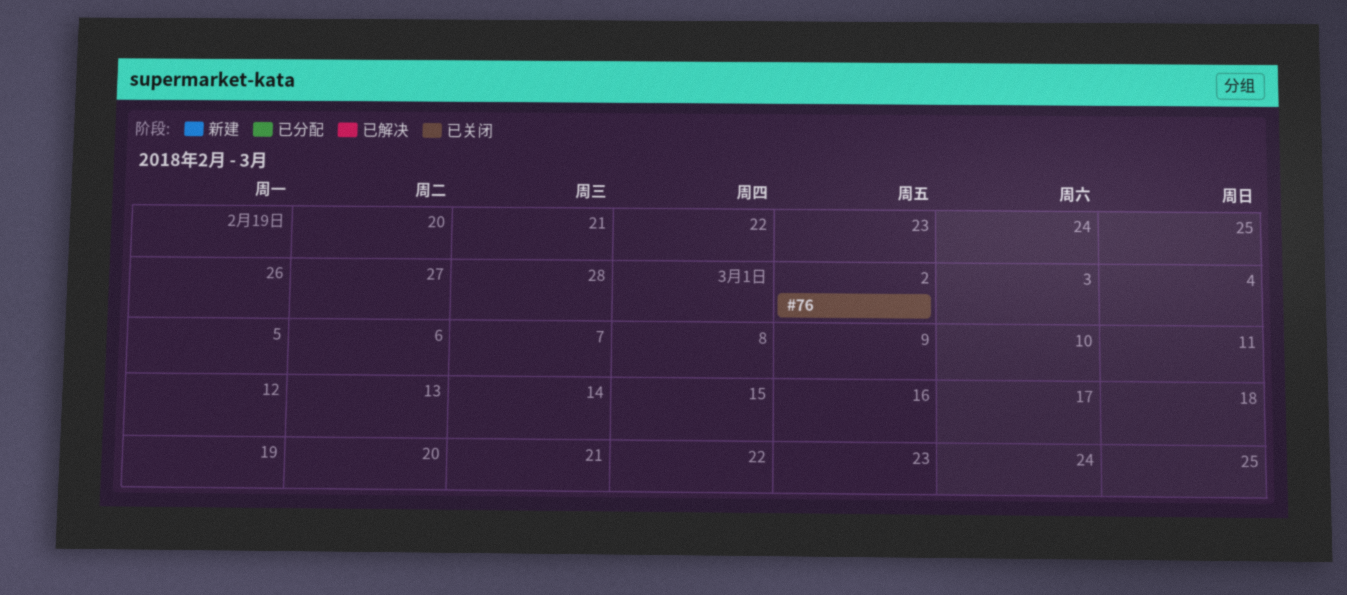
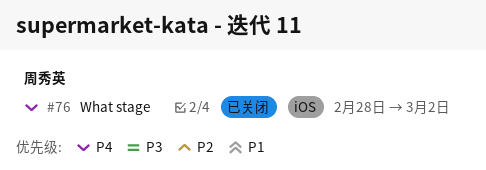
#76, start: Mar 2 -> Feb 28

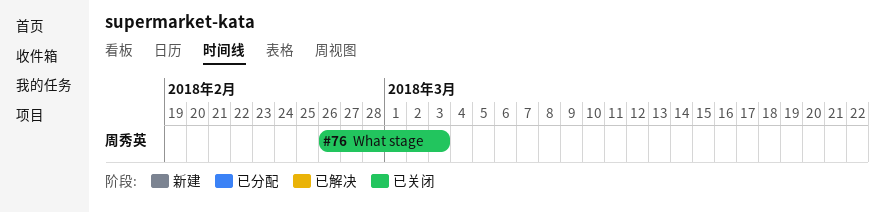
#76, start: Feb 28 -> Feb 26
#76, due: Mar 2 -> Mar 3

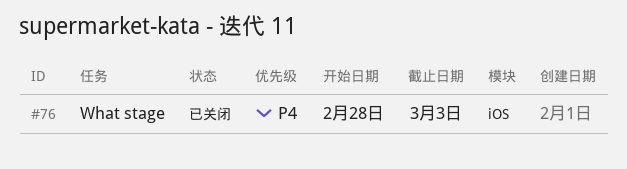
#76, start: Feb 26 -> Feb 28

